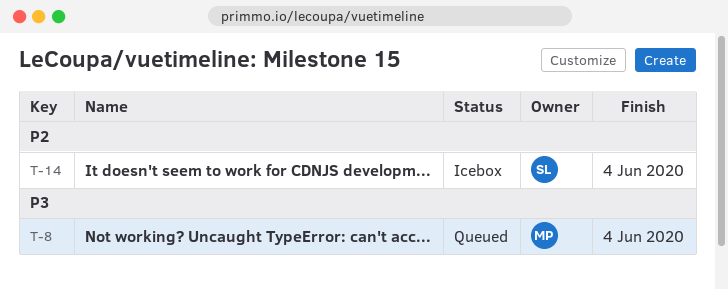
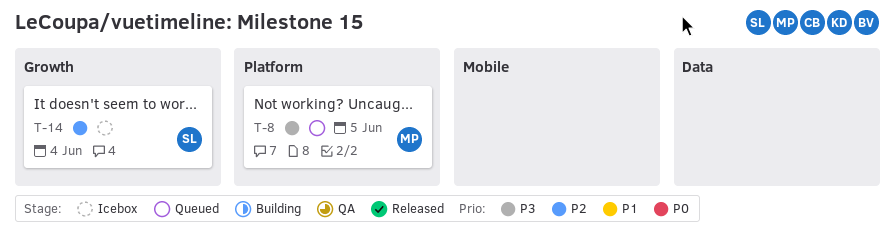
T-8, due: Jun 4 -> Jun 5

